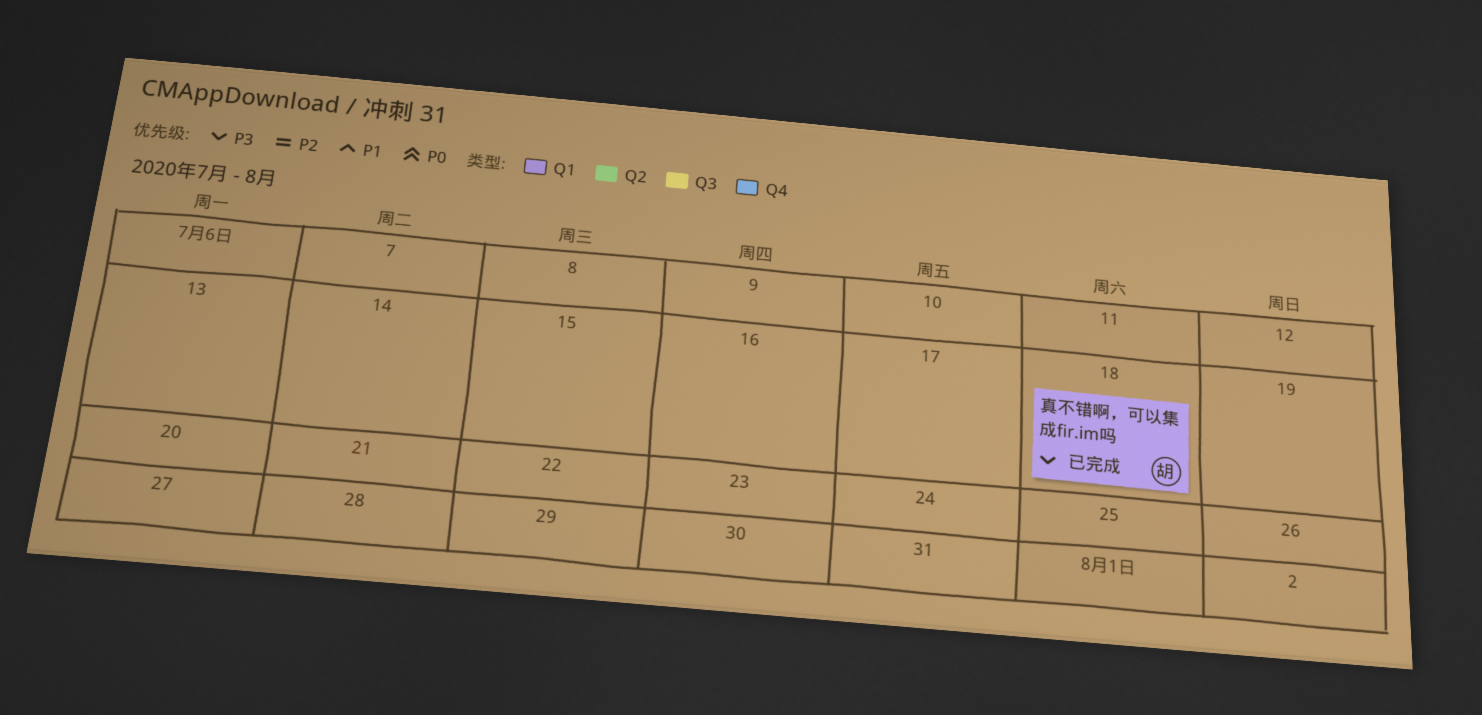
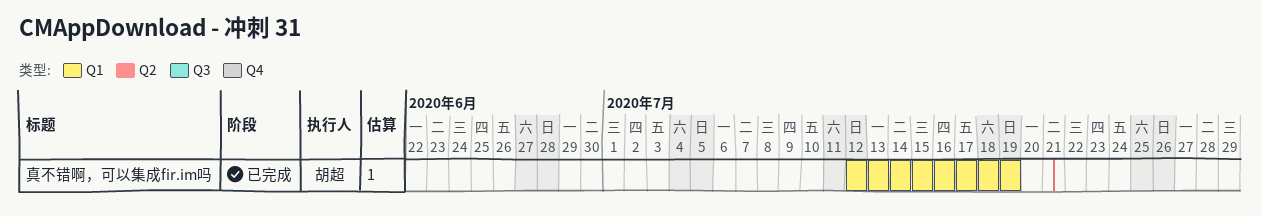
真不错啊，可以集成fir.im吗, due: Jul 18 -> Jul 19

